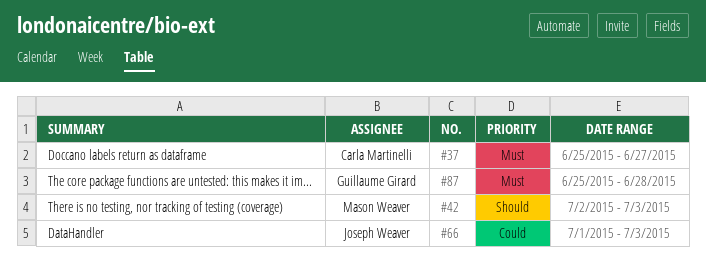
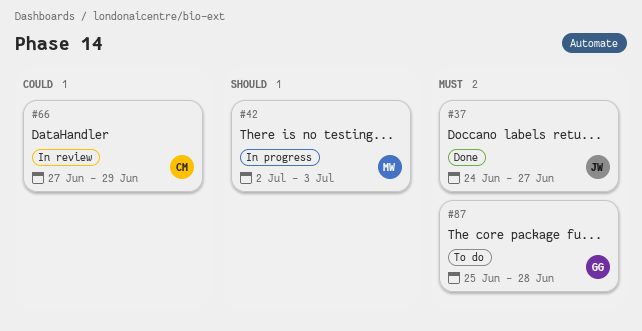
#37, owner: Carla Martinelli -> Joseph Weaver
#37, start: Jun 25 -> Jun 24
#66, owner: Joseph Weaver -> Carla Martinelli
#66, start: Jul 1 -> Jun 27
#66, due: Jul 3 -> Jun 29

